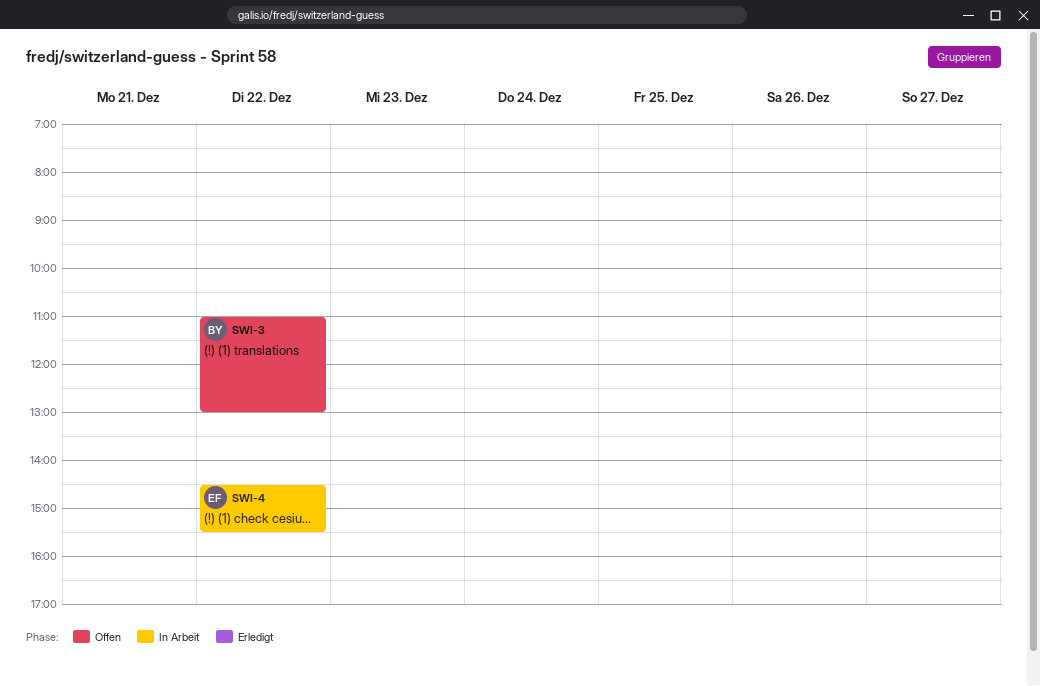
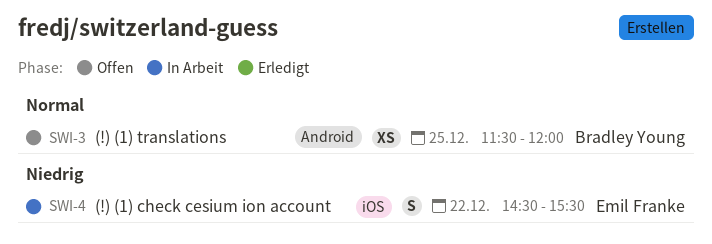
SWI-3, day: Dec 22 -> Dec 25
SWI-3, begins: 11:00 -> 11:30
SWI-3, ends: 13:00 -> 12:00

